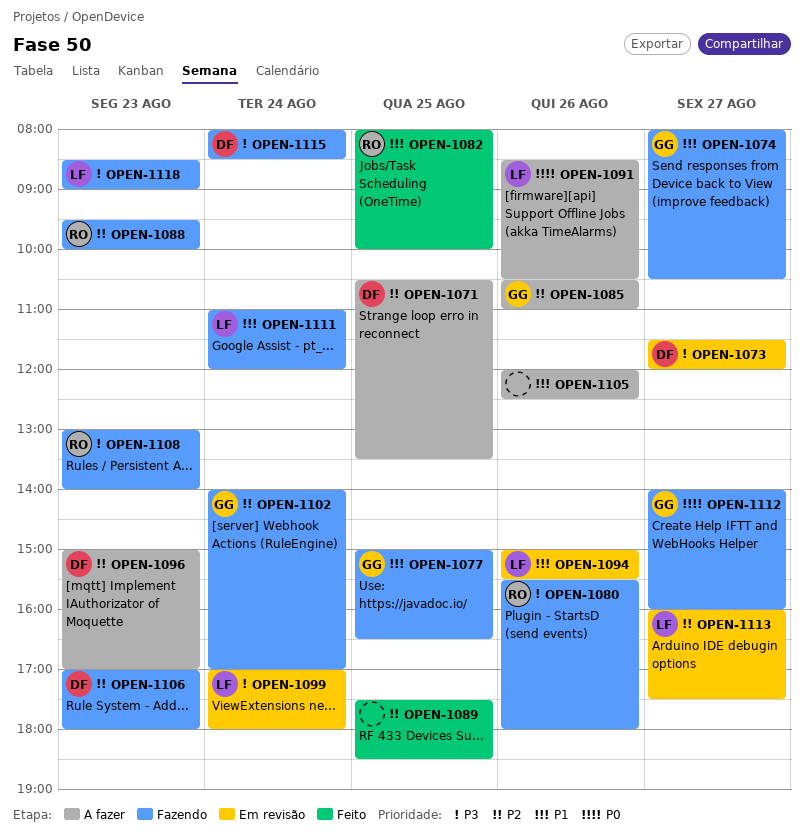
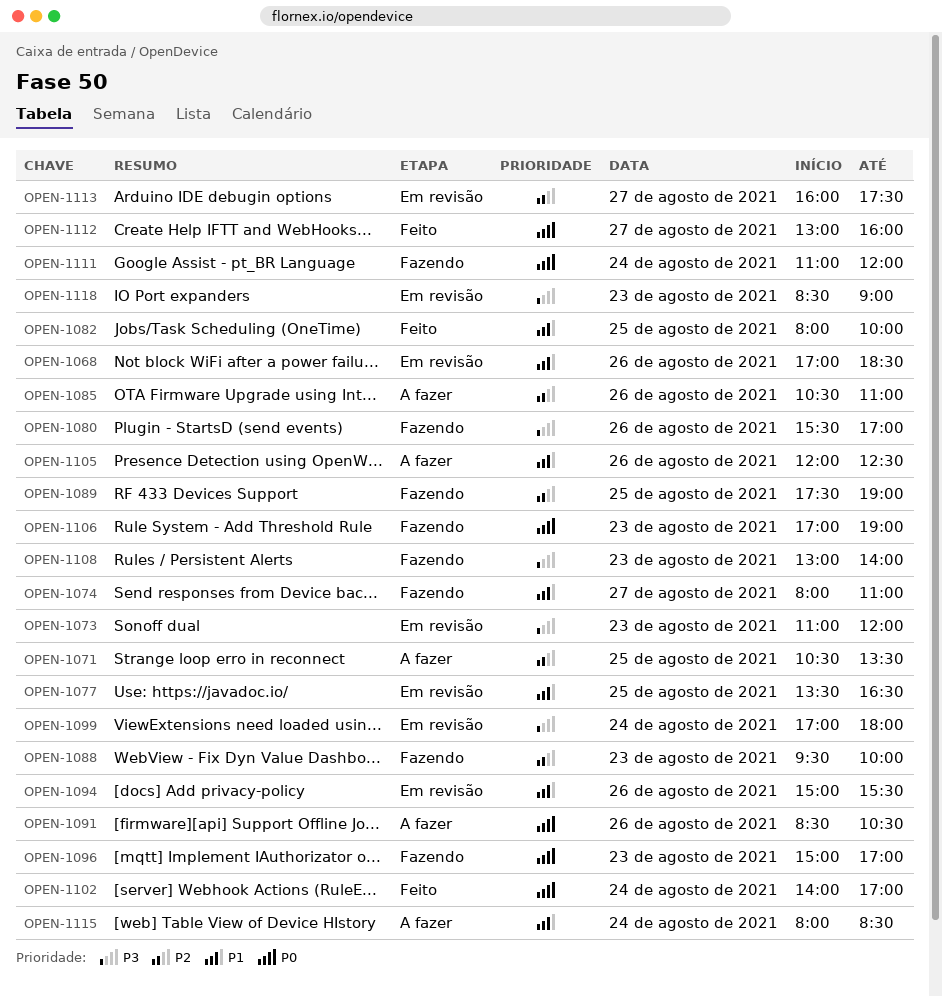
OPEN-1068: none -> present
OPEN-1073, day: Aug 27 -> Aug 23
OPEN-1073, begins: 11:30 -> 11:00
OPEN-1074, ends: 10:30 -> 11:00
OPEN-1077, status: Fazendo -> Em revisão
OPEN-1077, begins: 15:00 -> 13:30
OPEN-1080, ends: 18:00 -> 17:00
OPEN-1089, status: Feito -> Fazendo
OPEN-1089, ends: 18:30 -> 19:00
OPEN-1096, status: A fazer -> Fazendo
OPEN-1096, priority: P2 -> P0
OPEN-1102, status: Fazendo -> Feito
OPEN-1102, priority: P2 -> P0
OPEN-1106, priority: P2 -> P0
OPEN-1106, ends: 18:00 -> 19:00
OPEN-1111, priority: P1 -> P0
OPEN-1112, status: Fazendo -> Feito
OPEN-1112, begins: 14:00 -> 13:00
OPEN-1115, status: Fazendo -> A fazer
OPEN-1115, priority: P3 -> P1
OPEN-1118, status: Fazendo -> Em revisão

